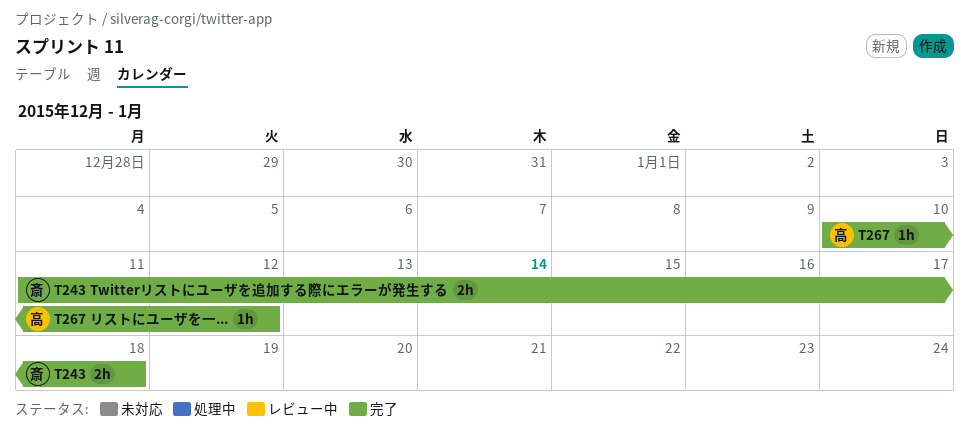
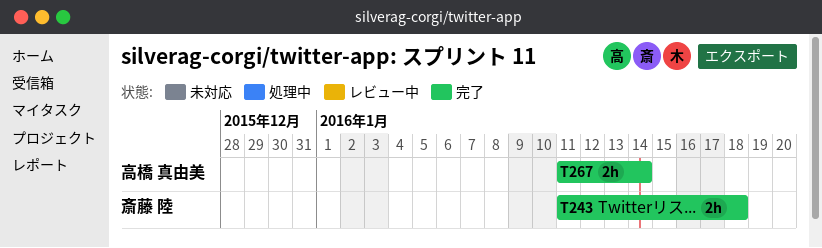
T267, estimate: 1h -> 2h
T267, start: Jan 10 -> Jan 11
T267, due: Jan 12 -> Jan 14

